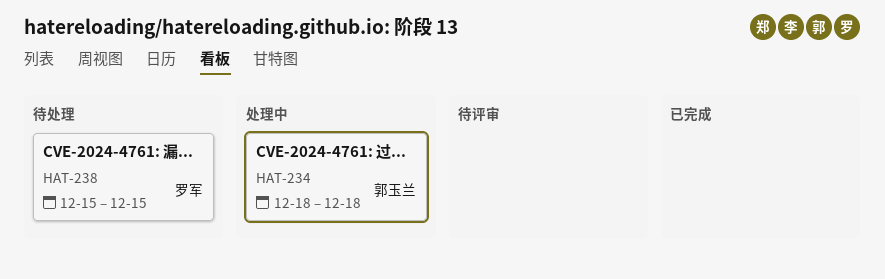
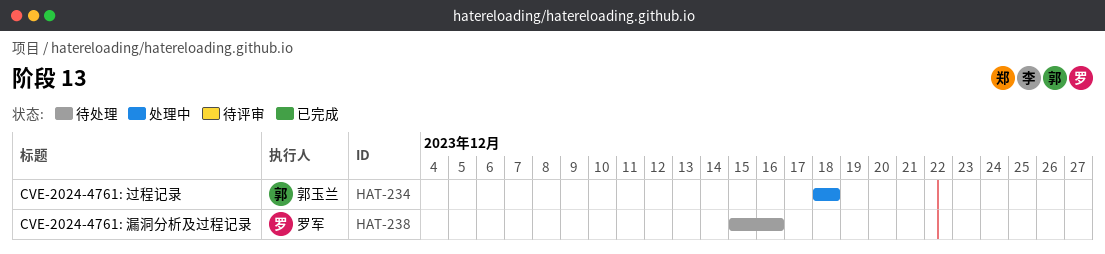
HAT-238, due: Dec 15 -> Dec 16

